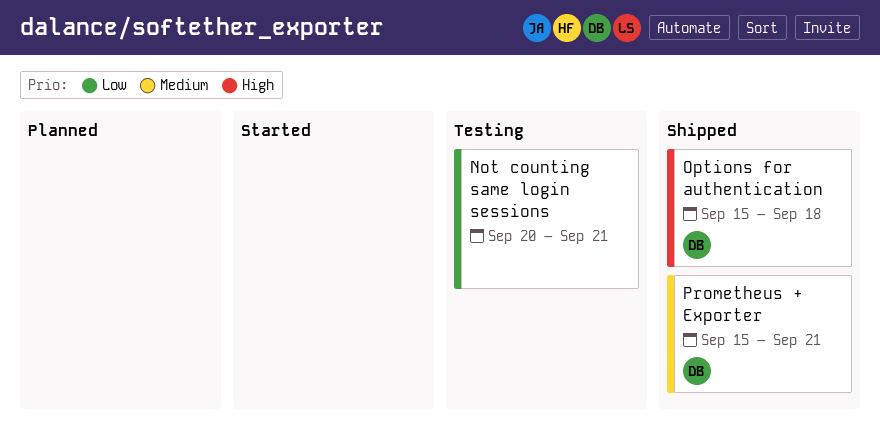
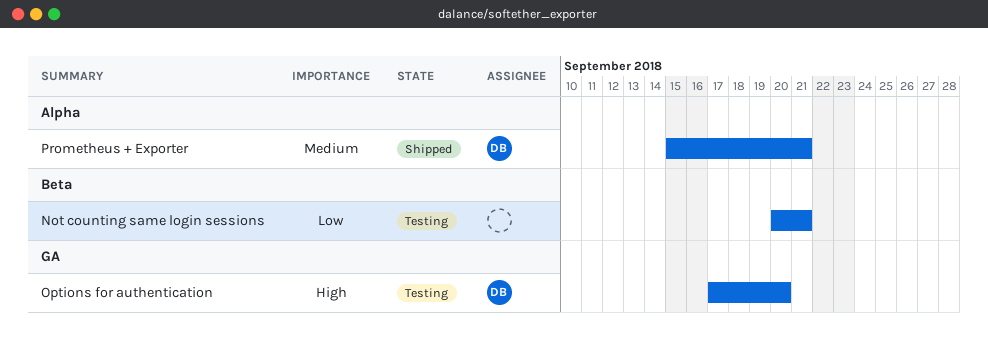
Options for authentication, status: Shipped -> Testing
Options for authentication, start: Sep 15 -> Sep 17
Options for authentication, due: Sep 18 -> Sep 20

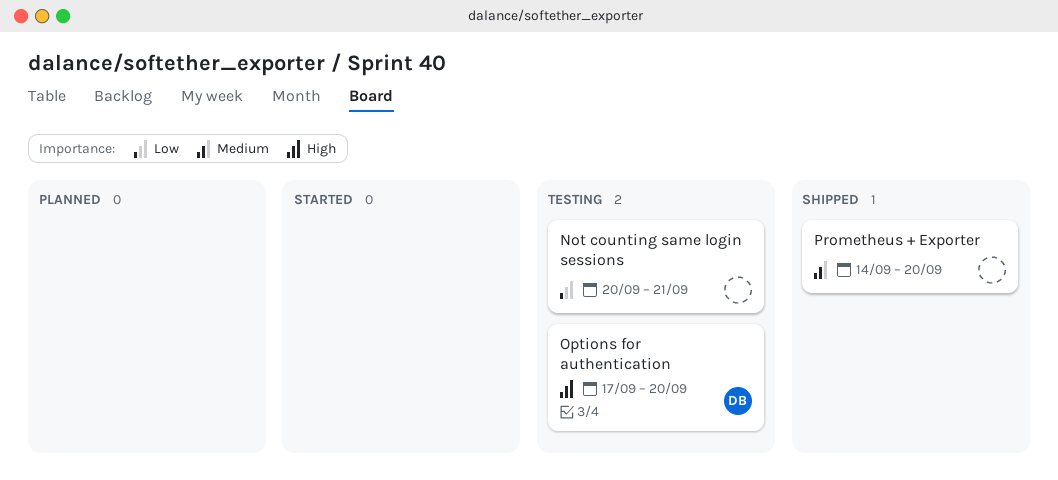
Prometheus + Exporter, owner: DB -> none
Prometheus + Exporter, start: Sep 15 -> Sep 14
Prometheus + Exporter, due: Sep 21 -> Sep 20

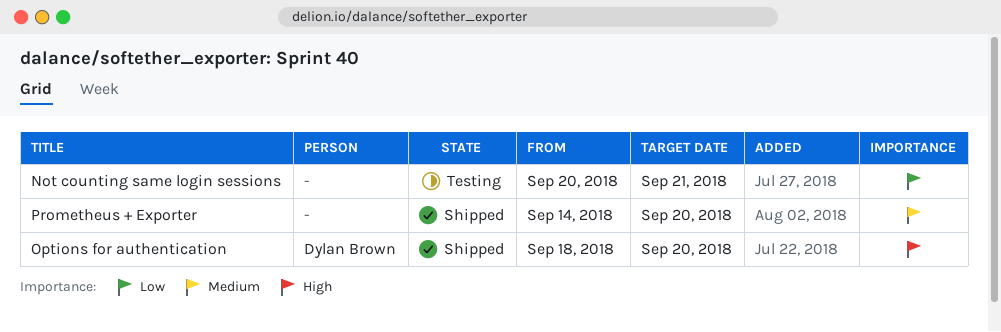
Options for authentication, status: Testing -> Shipped
Options for authentication, start: Sep 17 -> Sep 18

